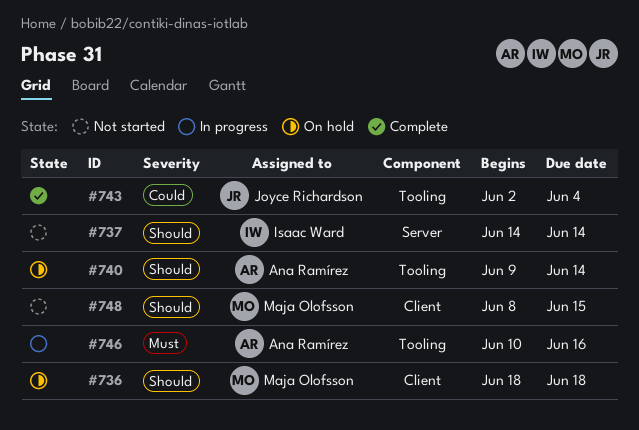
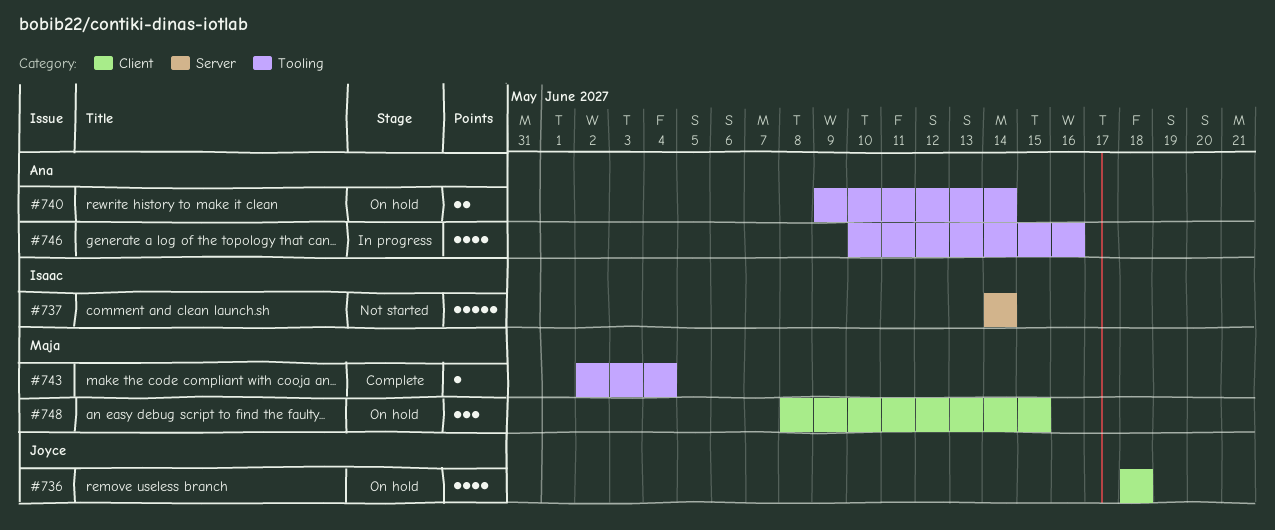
#736, owner: Maja Olofsson -> Joyce Richardson
#743, owner: Joyce Richardson -> Maja Olofsson
#748, status: Not started -> On hold

